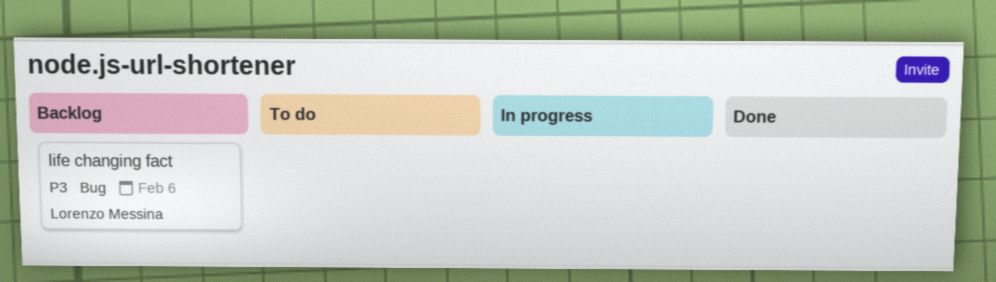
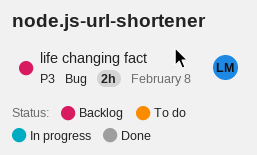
life changing fact, due: Feb 6 -> Feb 8

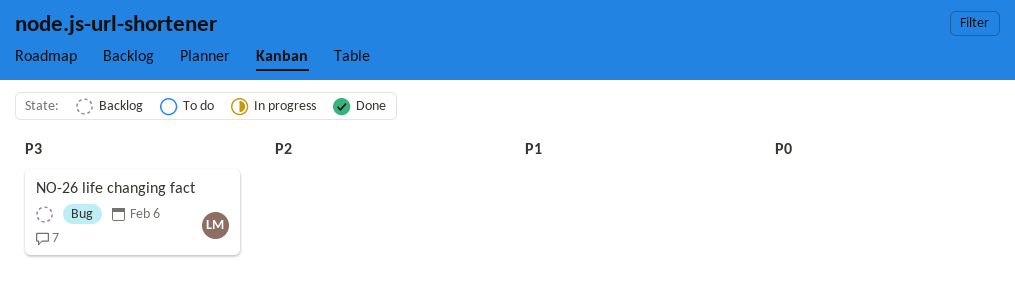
life changing fact, due: Feb 8 -> Feb 6

